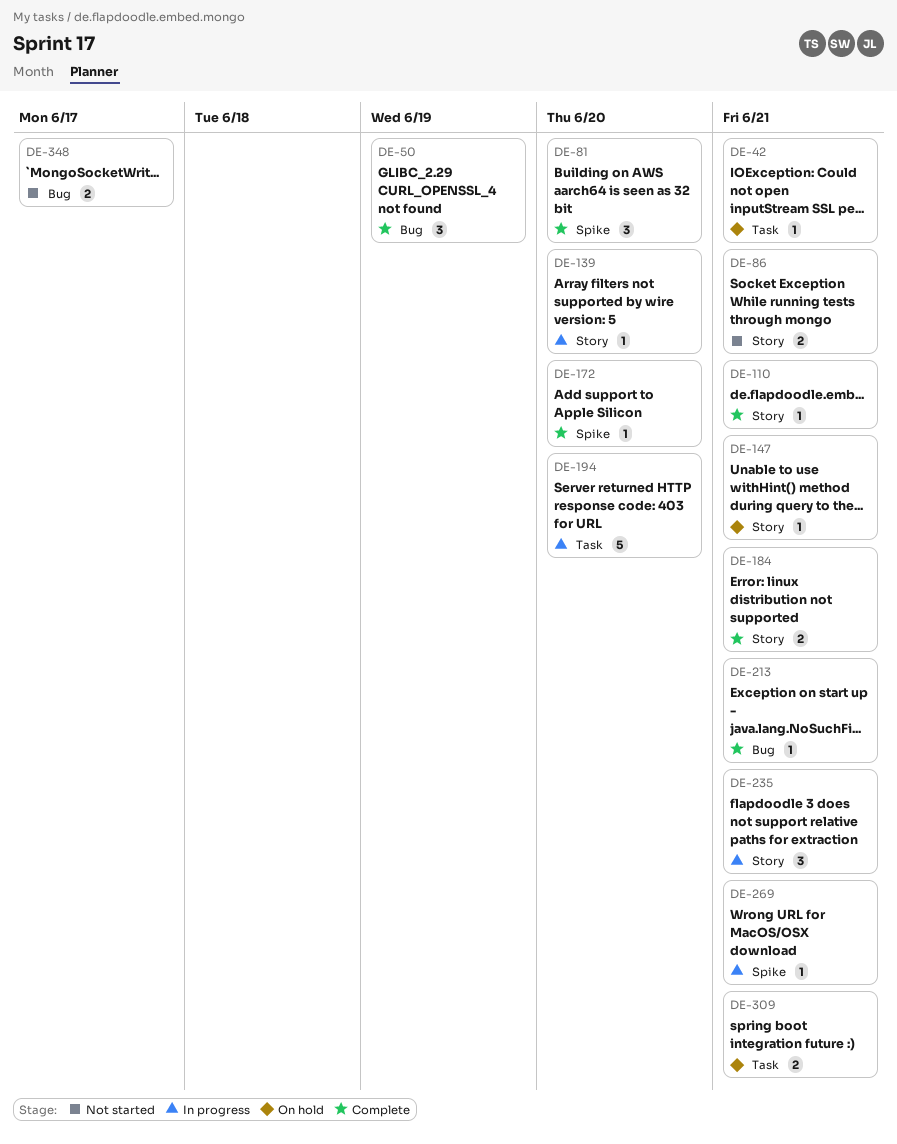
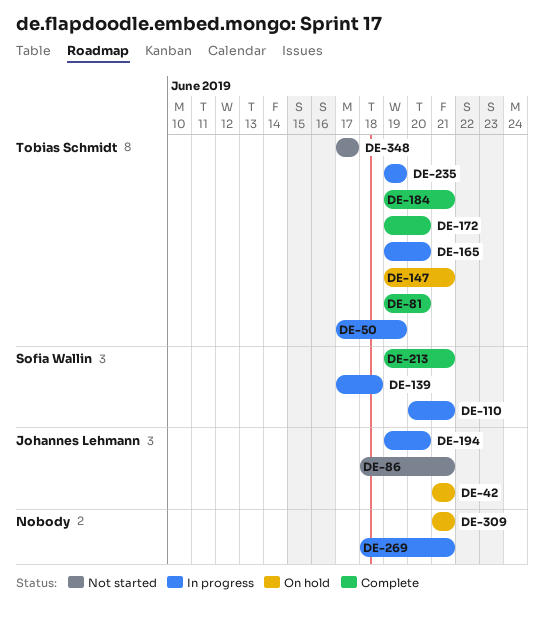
DE-50, status: Complete -> In progress
DE-110, status: Complete -> In progress
DE-139, due: Jun 20 -> Jun 18
DE-165: none -> present
DE-235, due: Jun 21 -> Jun 19

